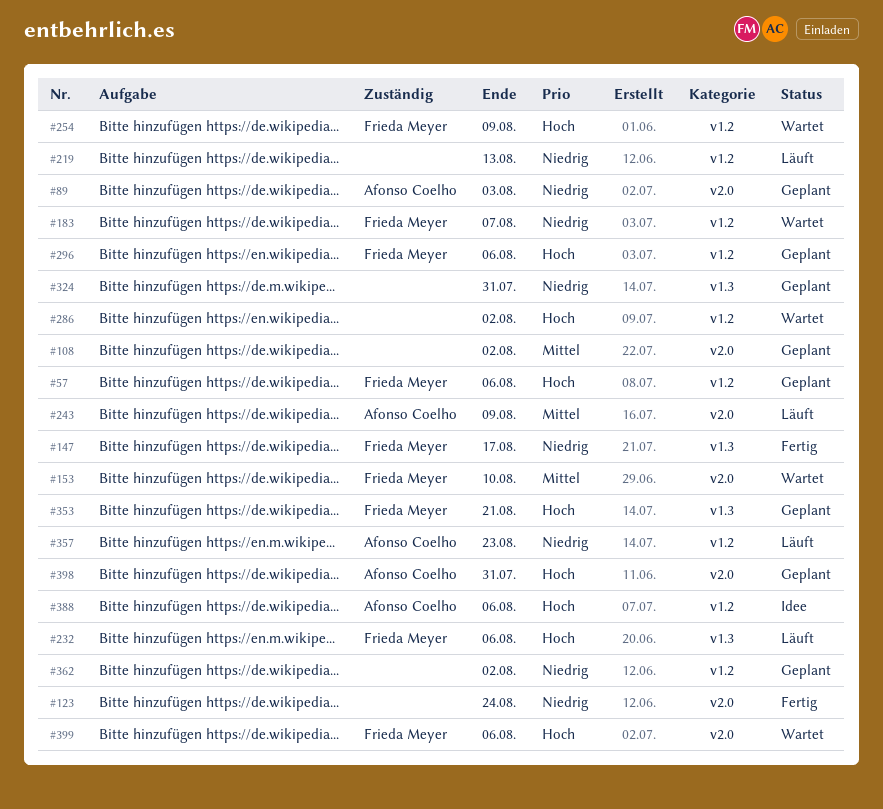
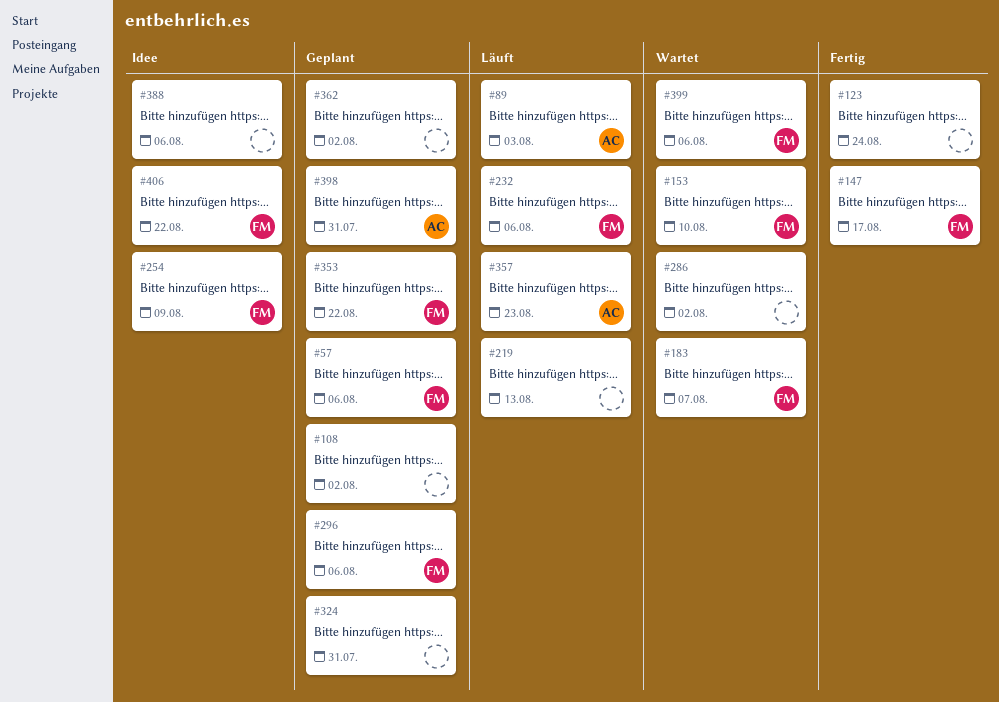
#89, status: Geplant -> Läuft
#243: present -> none
#254, status: Wartet -> Idee
#353, due: Aug 21 -> Aug 22
#388, owner: Afonso Coelho -> none
#406: none -> present

